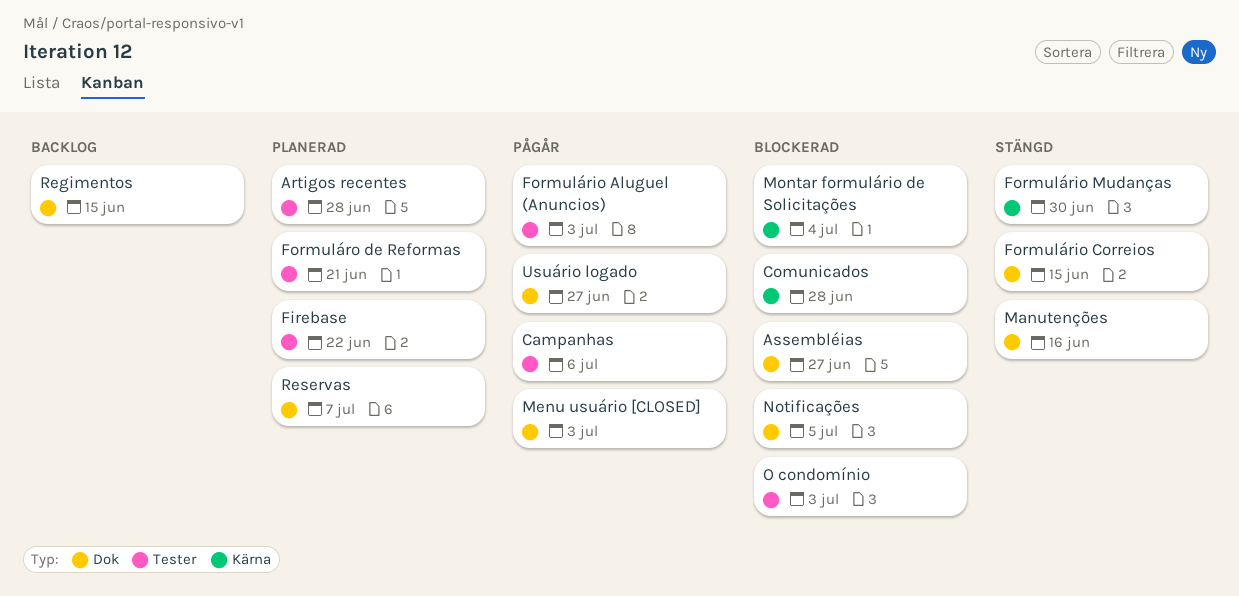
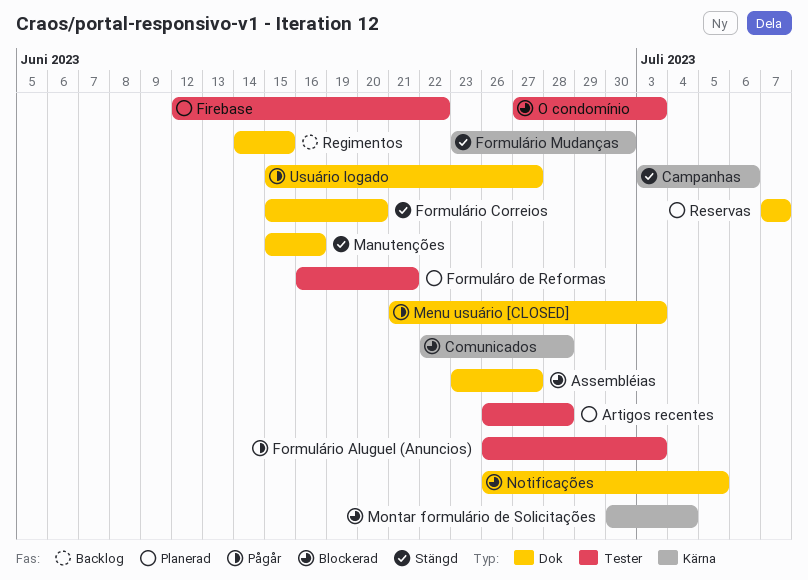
Campanhas, status: Pågår -> Stängd
Campanhas, label: Tester -> Kärna
Formulário Correios, due: Jun 15 -> Jun 20

